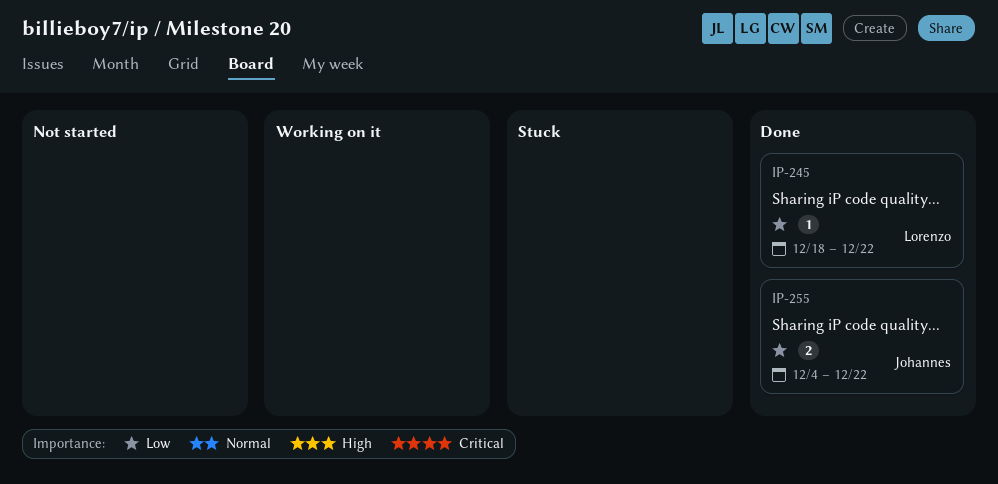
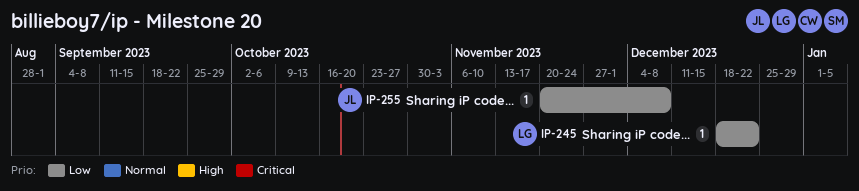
IP-255, estimate: 2 -> 1
IP-255, start: Dec 4 -> Nov 20
IP-255, due: Dec 22 -> Dec 8

